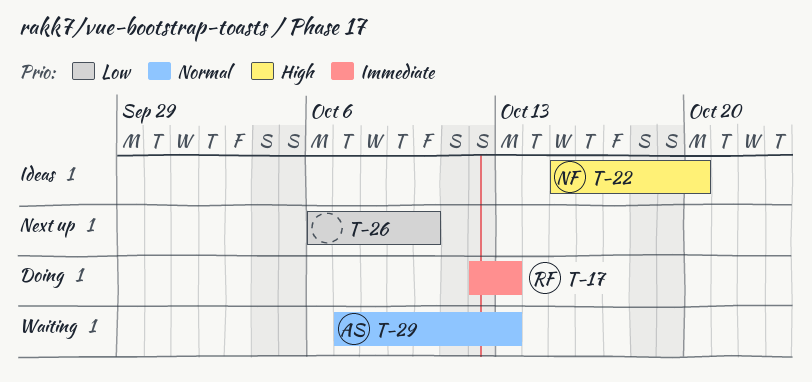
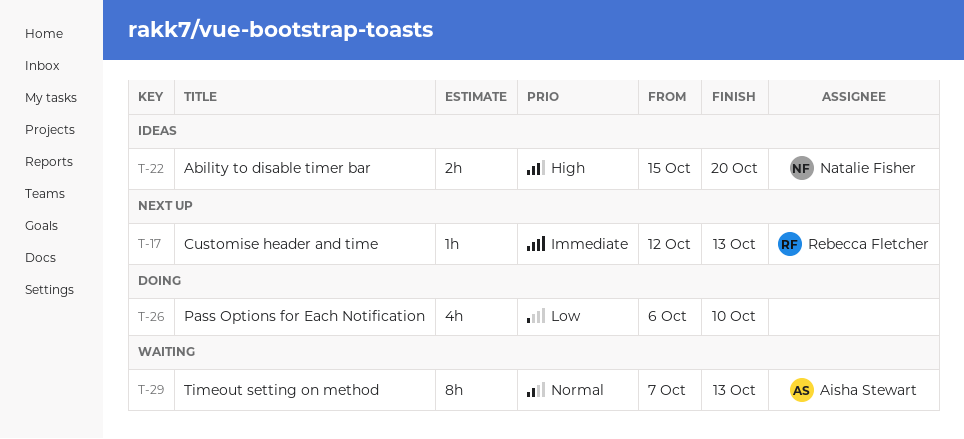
T-17, status: Doing -> Next up
T-26, status: Next up -> Doing

